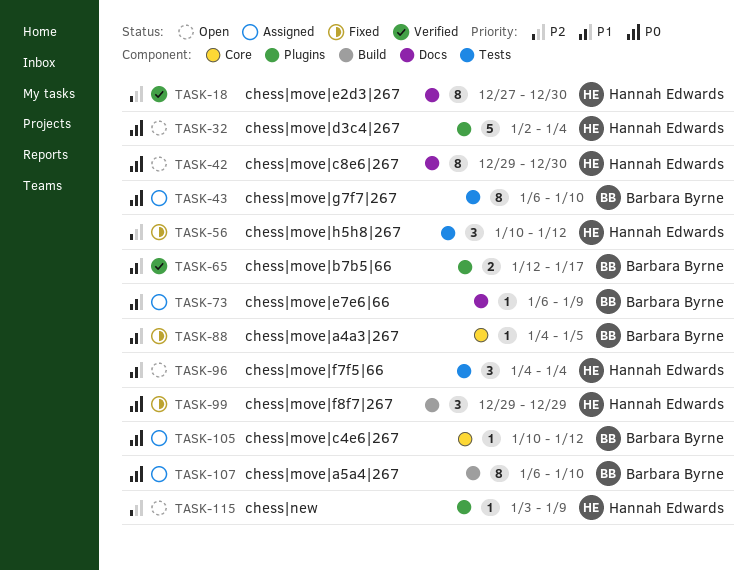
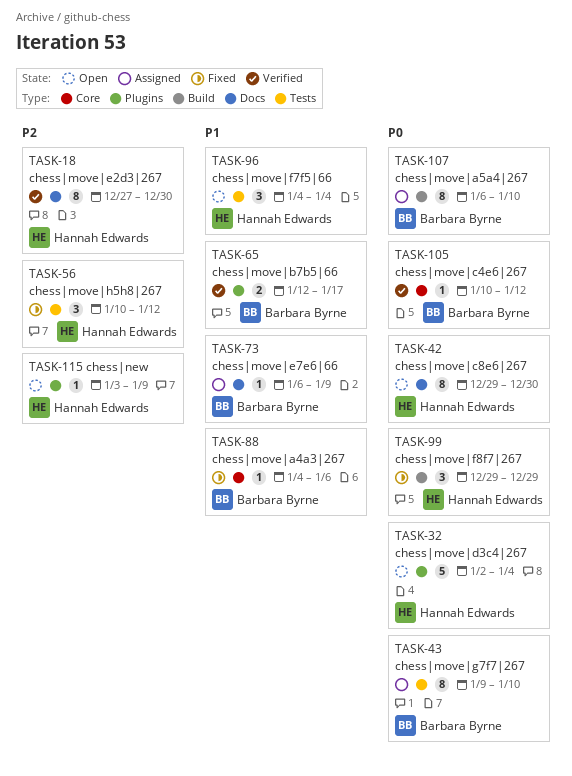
TASK-43, start: Jan 6 -> Jan 9
TASK-88, due: Jan 5 -> Jan 6
TASK-105, status: Assigned -> Verified

